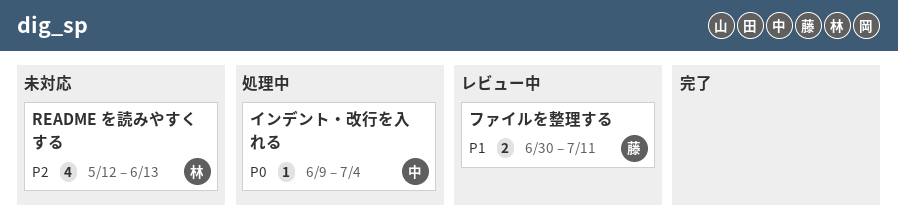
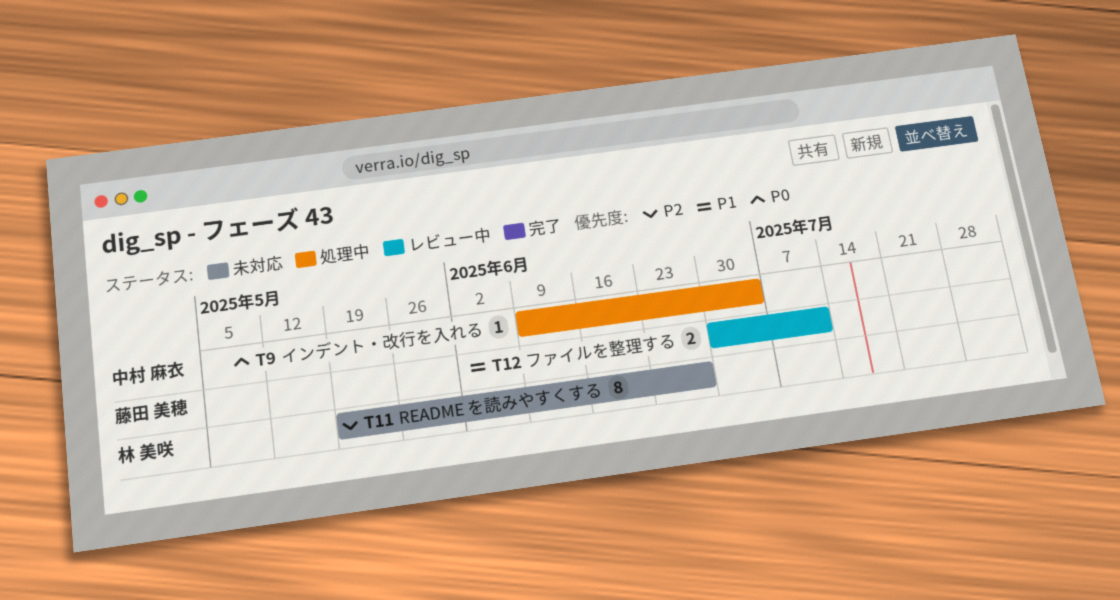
README を読みやすくする, estimate: 4 -> 8
README を読みやすくする, start: May 12 -> May 19
README を読みやすくする, due: Jun 13 -> Jun 27

